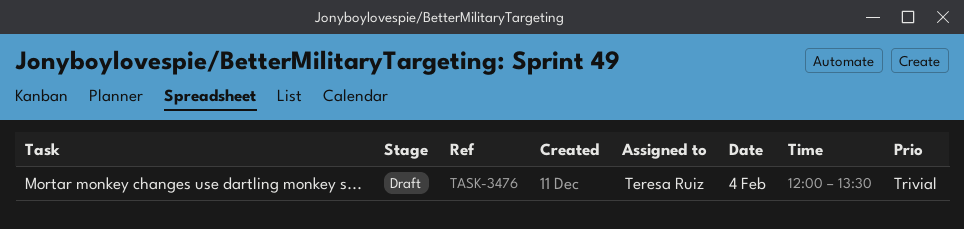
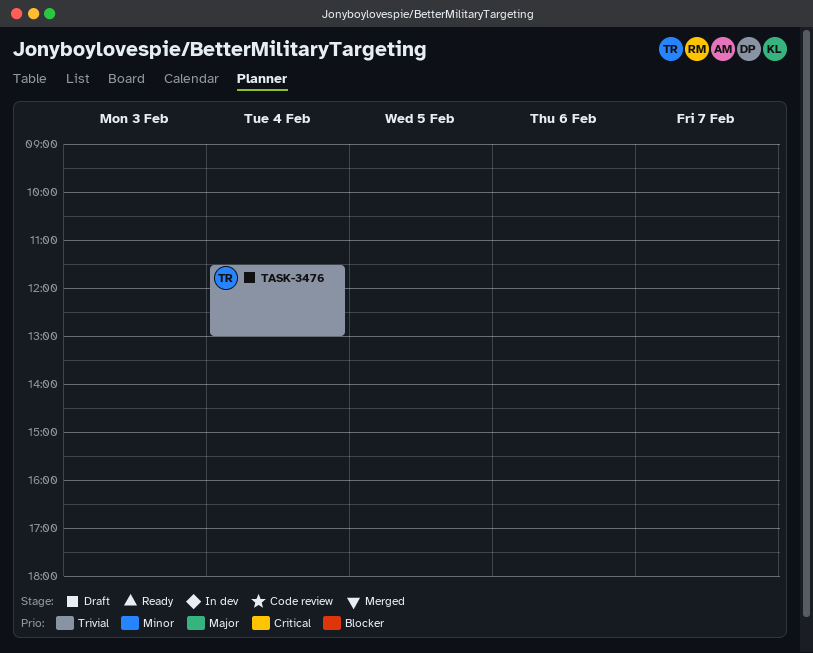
TASK-3476, begins: 12:00 -> 11:30
TASK-3476, ends: 13:30 -> 13:00

